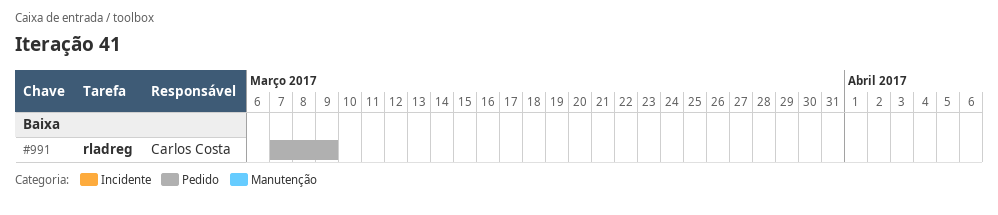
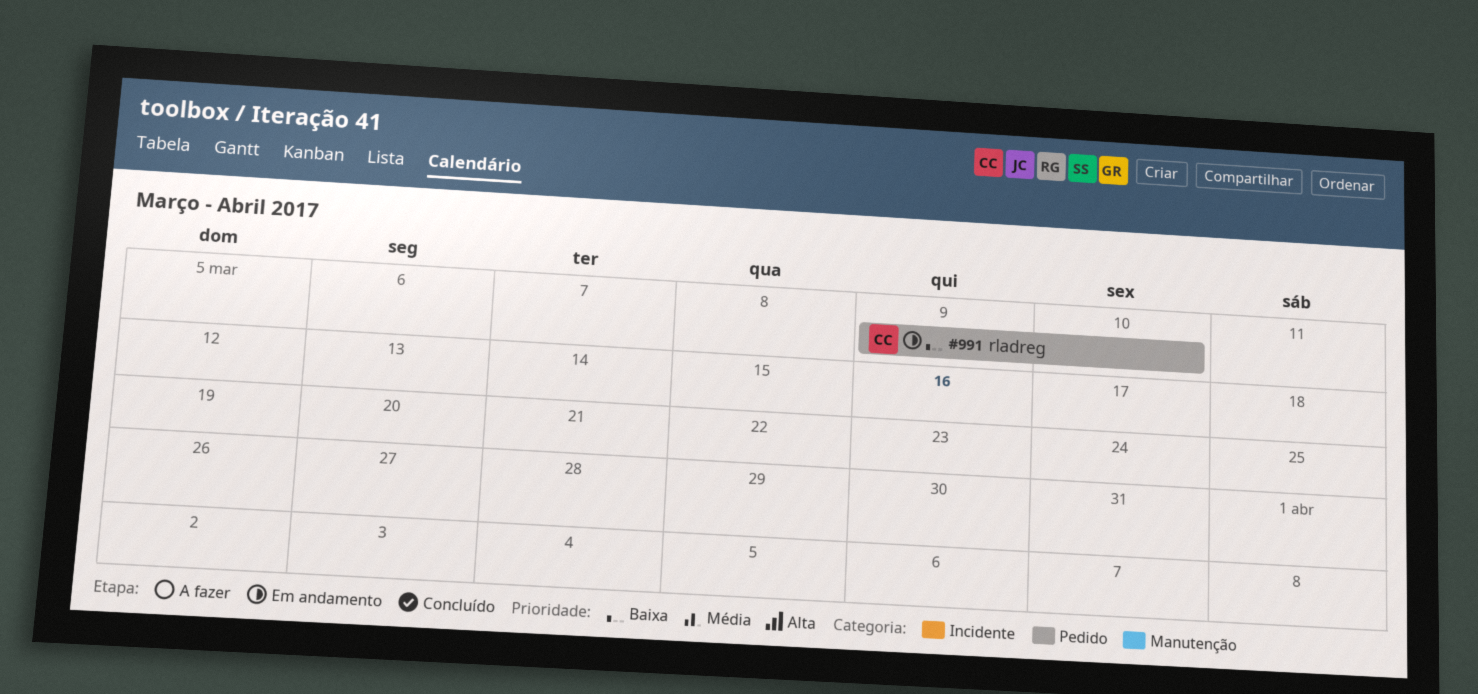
#991, start: Mar 7 -> Mar 9
#991, due: Mar 9 -> Mar 10

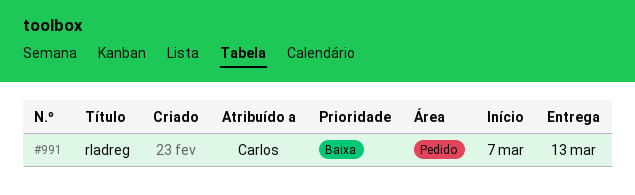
#991, start: Mar 9 -> Mar 7
#991, due: Mar 10 -> Mar 13

